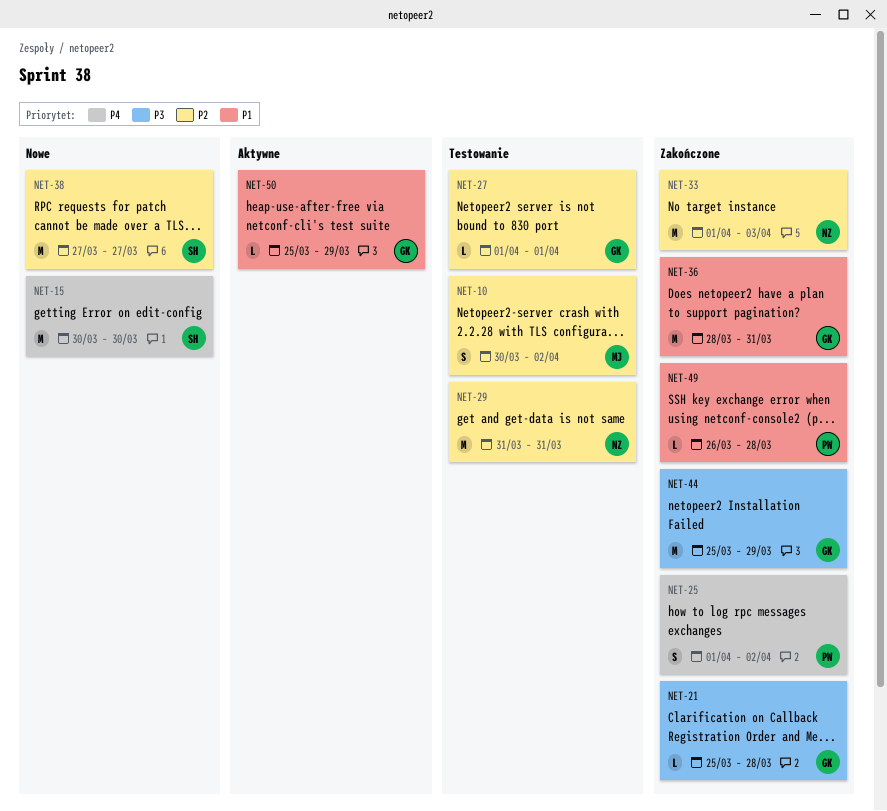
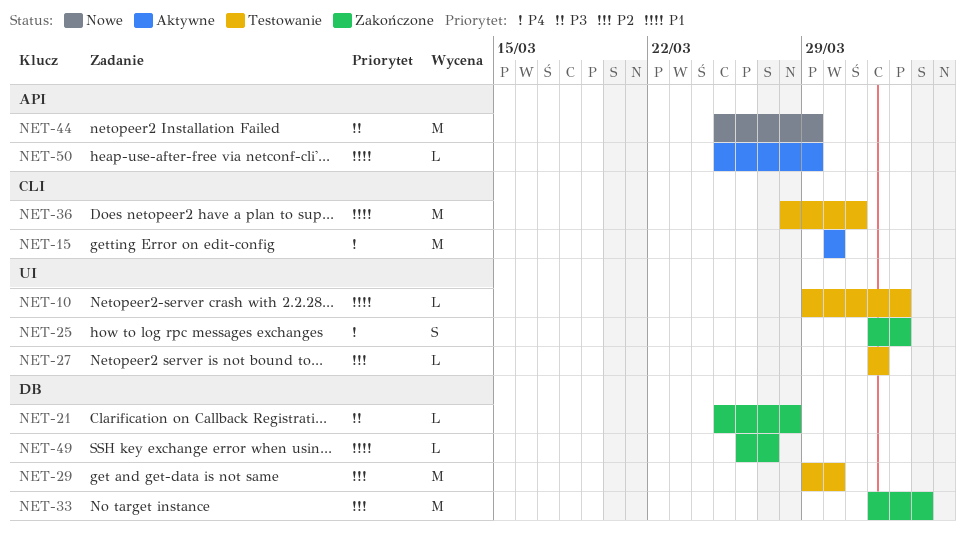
NET-10, priority: P2 -> P1
NET-10, estimate: S -> L
NET-10, start: Mar 30 -> Mar 29
NET-15, status: Nowe -> Aktywne
NET-29, start: Mar 31 -> Mar 29
NET-29, due: Mar 31 -> Mar 30
NET-36, status: Zakończone -> Testowanie
NET-38: present -> none
NET-44, status: Zakończone -> Nowe
NET-49, due: Mar 28 -> Mar 27

